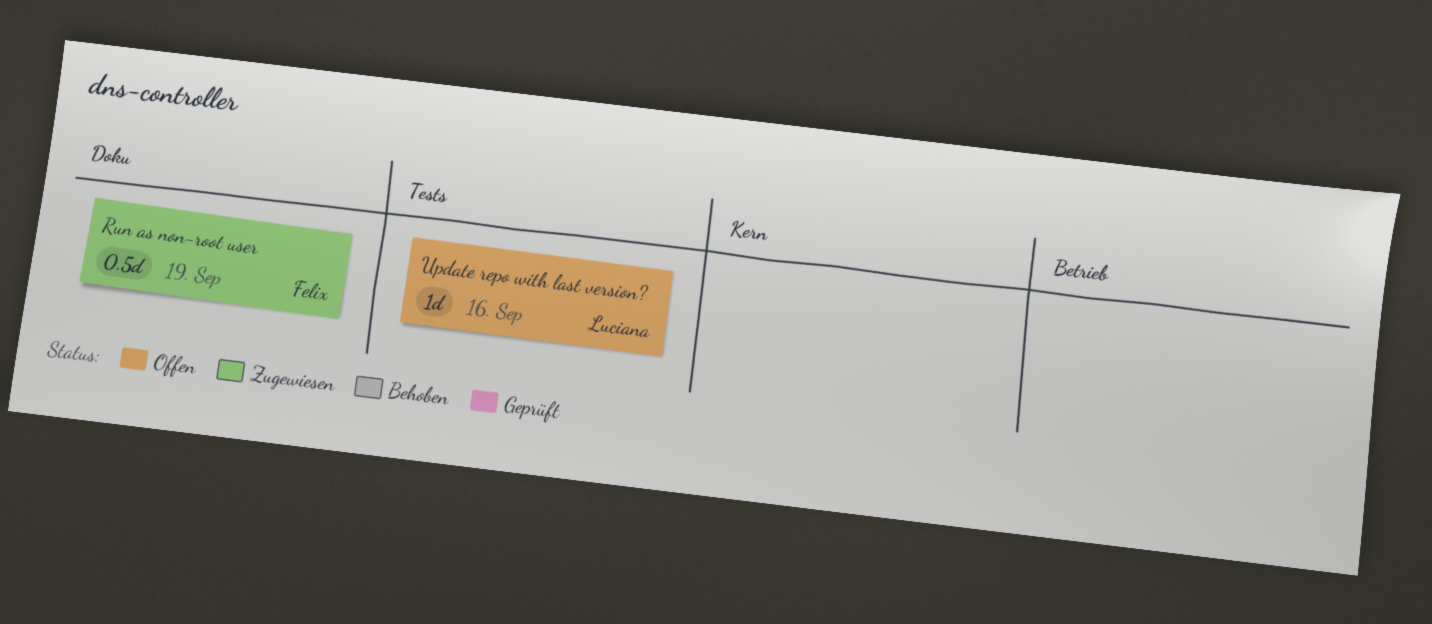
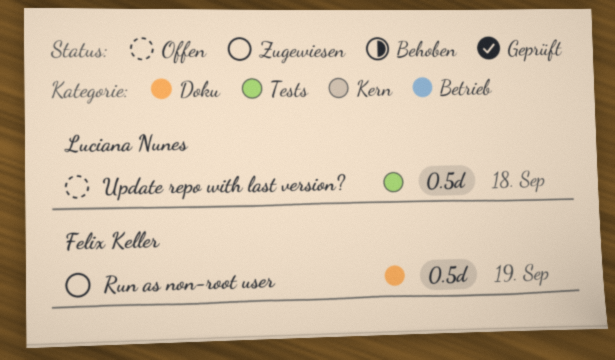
Update repo with last version?, estimate: 1d -> 0.5d
Update repo with last version?, due: Sep 16 -> Sep 18

